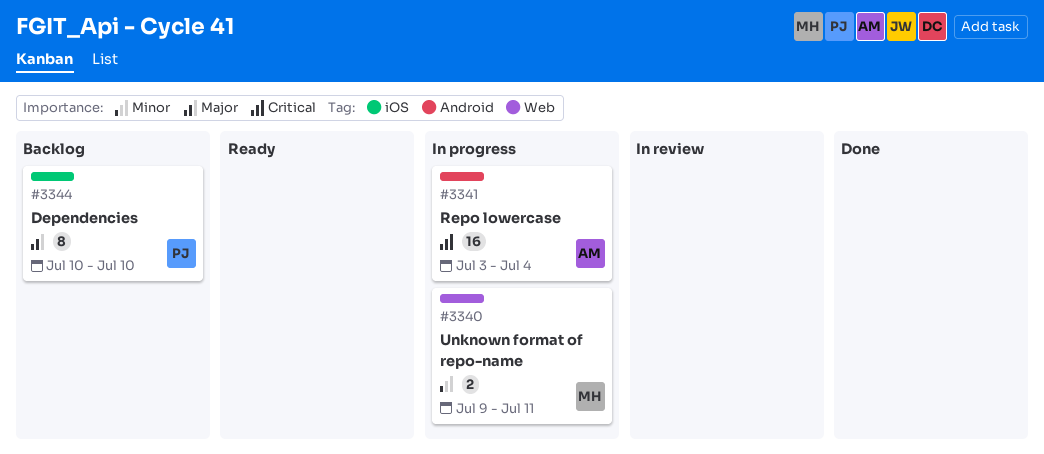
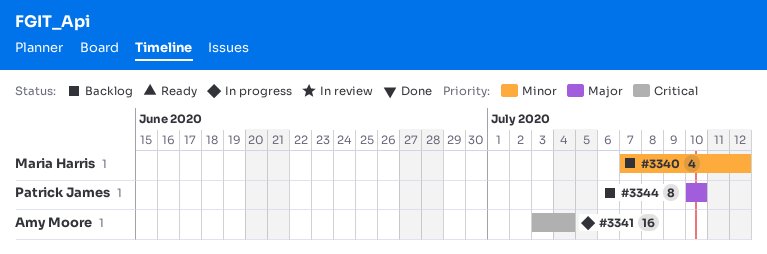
#3340, status: In progress -> Backlog
#3340, estimate: 2 -> 4
#3340, start: Jul 9 -> Jul 7
#3340, due: Jul 11 -> Jul 12

